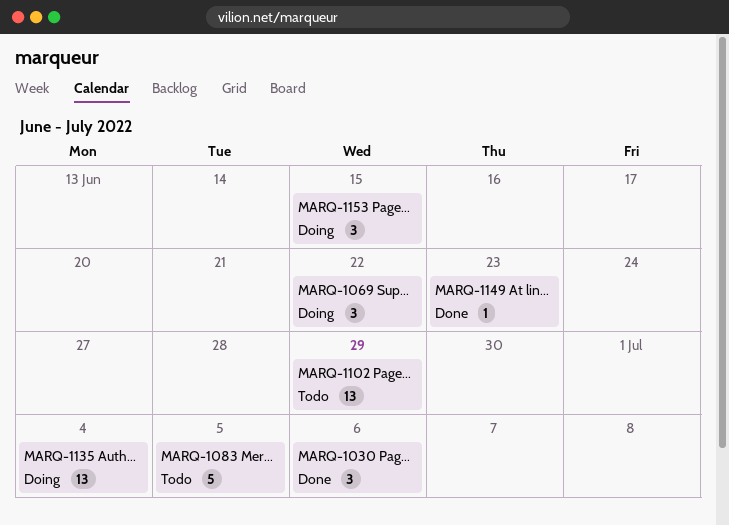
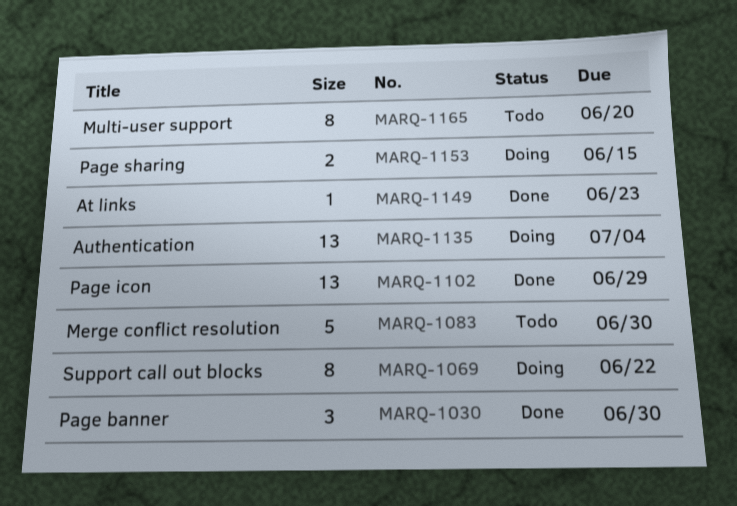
MARQ-1030, due: Jul 6 -> Jun 30
MARQ-1069, estimate: 3 -> 8
MARQ-1083, due: Jul 5 -> Jun 30
MARQ-1102, status: Todo -> Done
MARQ-1153, estimate: 3 -> 2
MARQ-1165: none -> present

